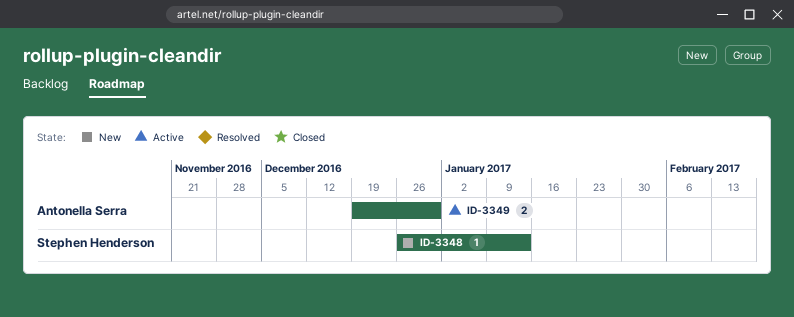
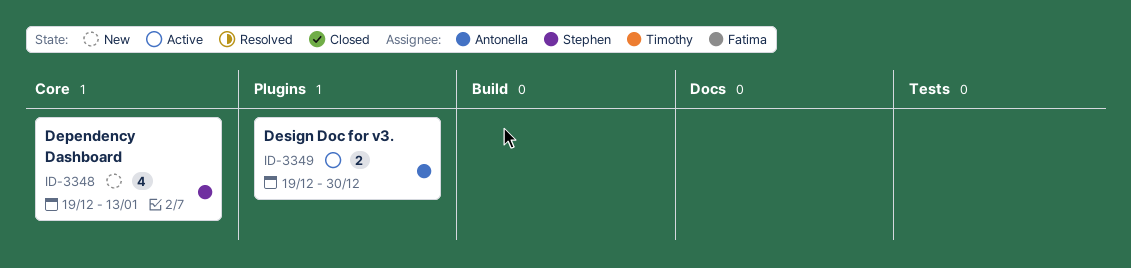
ID-3348, estimate: 1 -> 4
ID-3348, start: Dec 26 -> Dec 19

